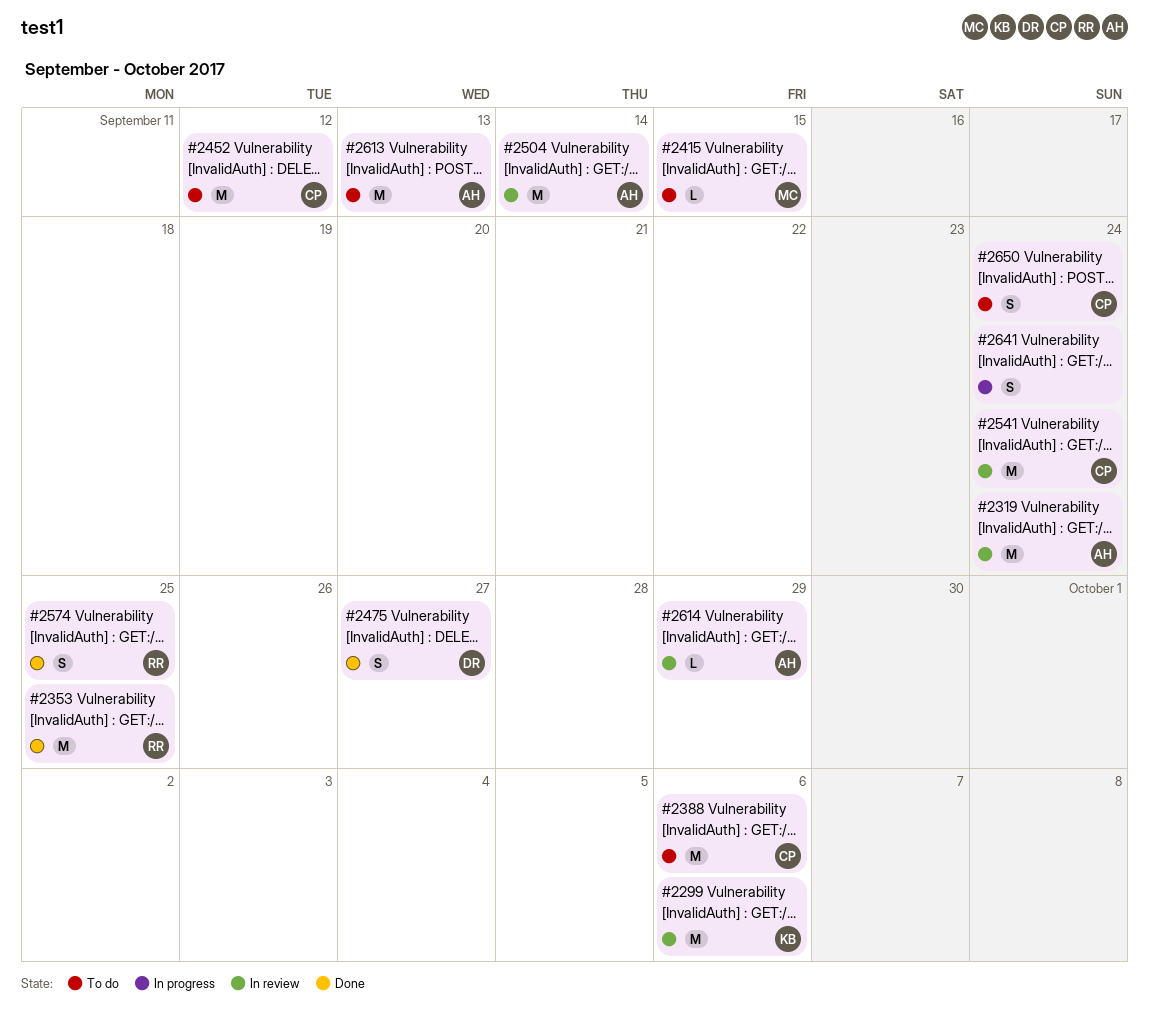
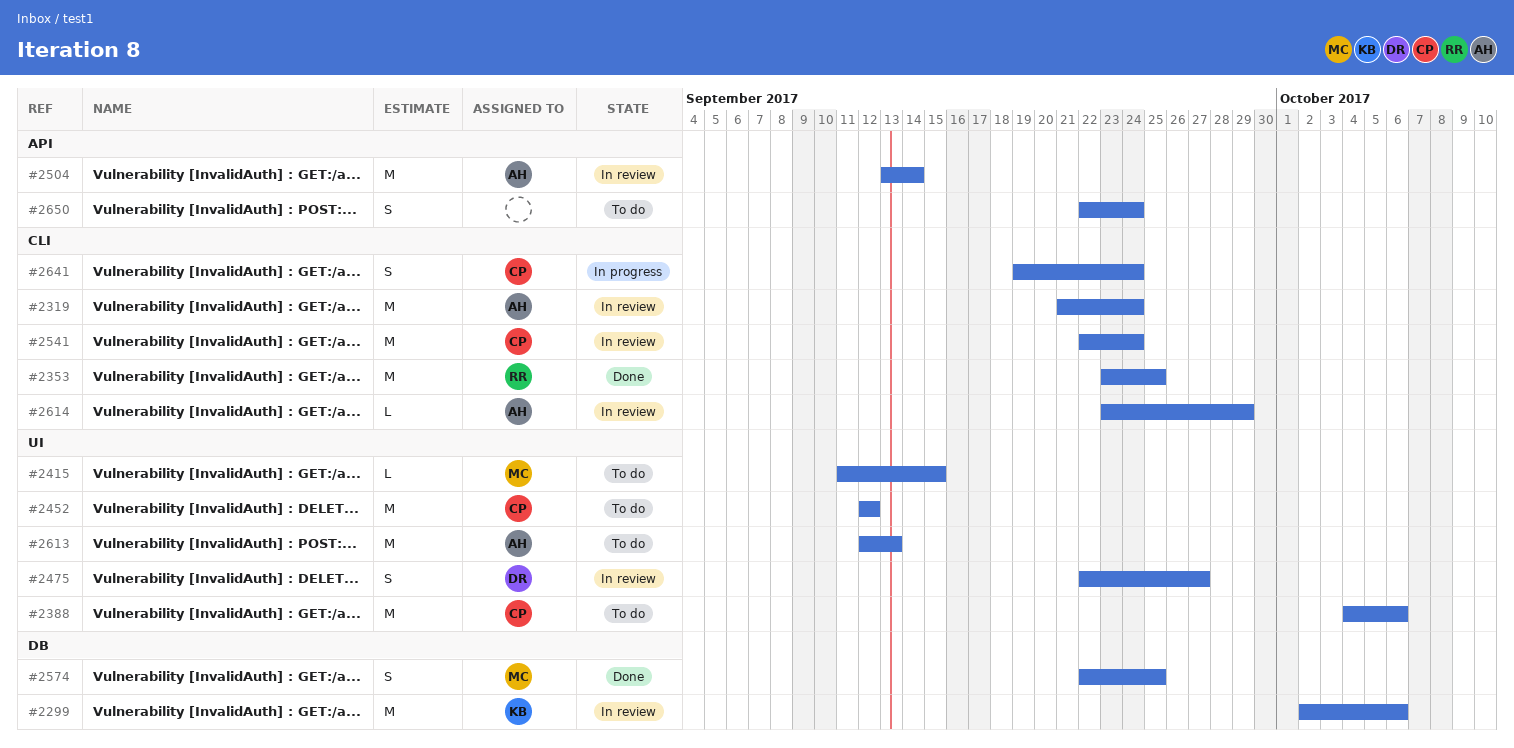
#2475, status: Done -> In review
#2574, owner: RR -> MC
#2641, owner: none -> CP
#2650, owner: CP -> none

